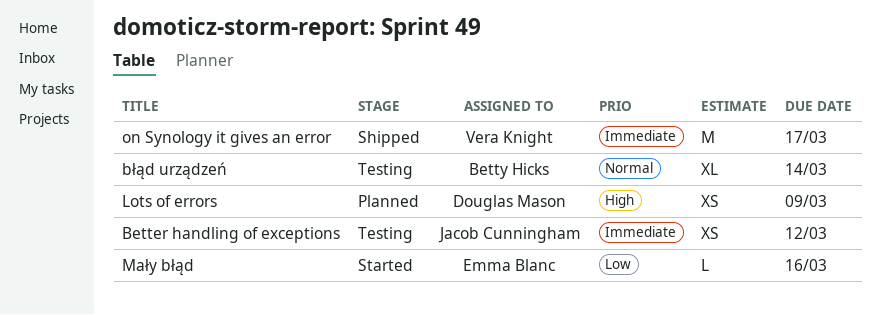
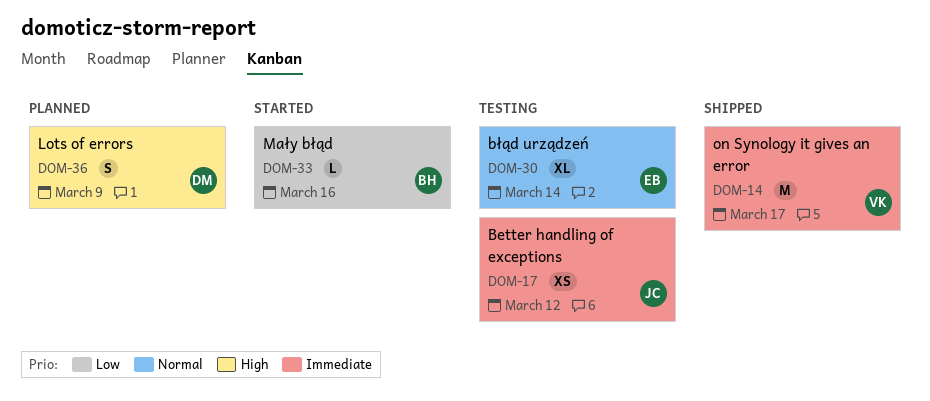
błąd urządzeń, owner: Betty Hicks -> Emma Blanc
Lots of errors, estimate: XS -> S
Mały błąd, owner: Emma Blanc -> Betty Hicks

